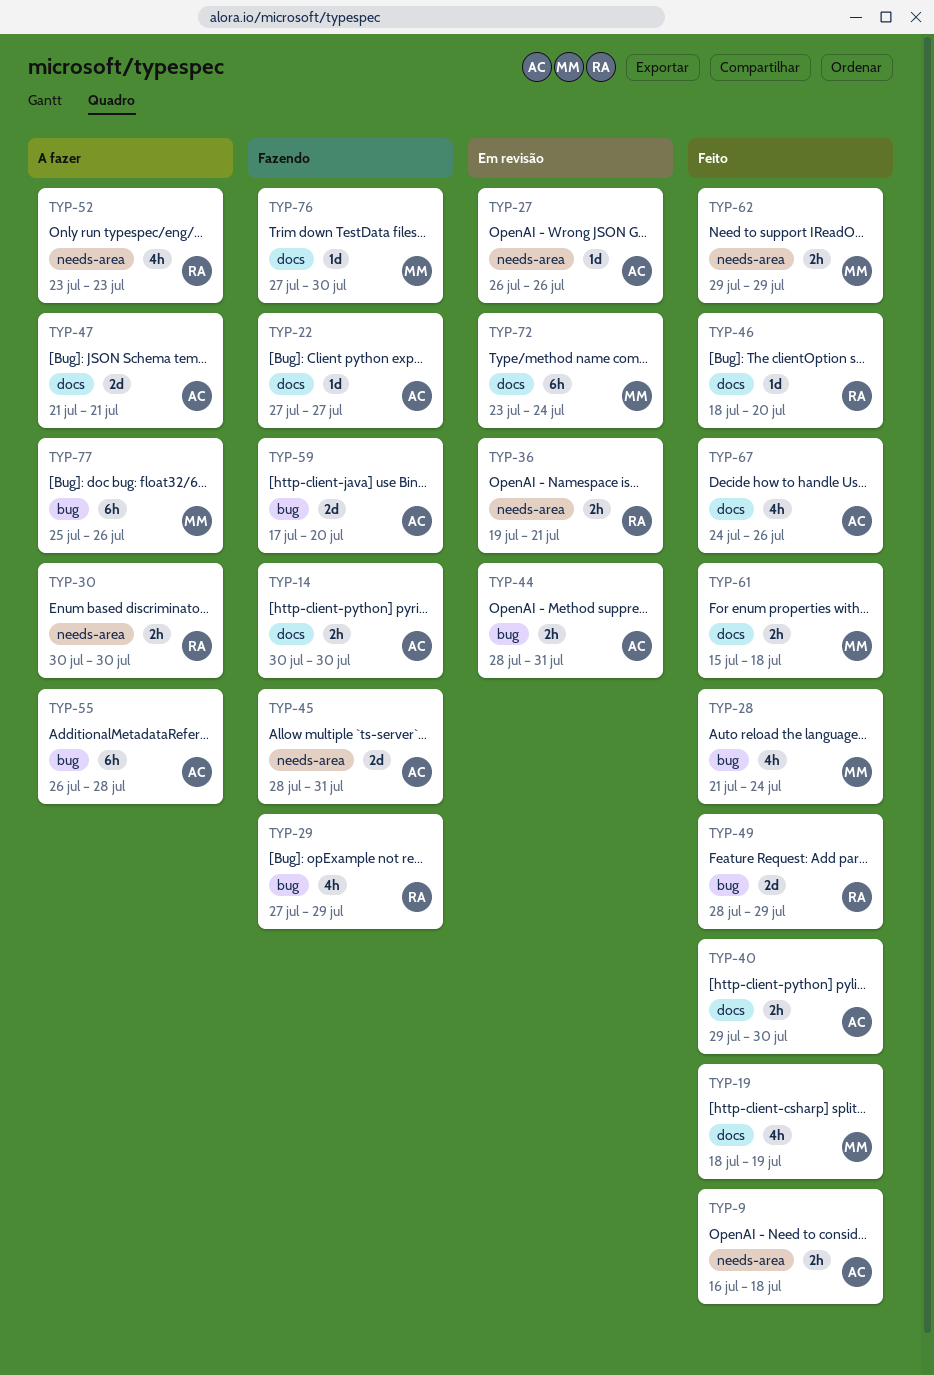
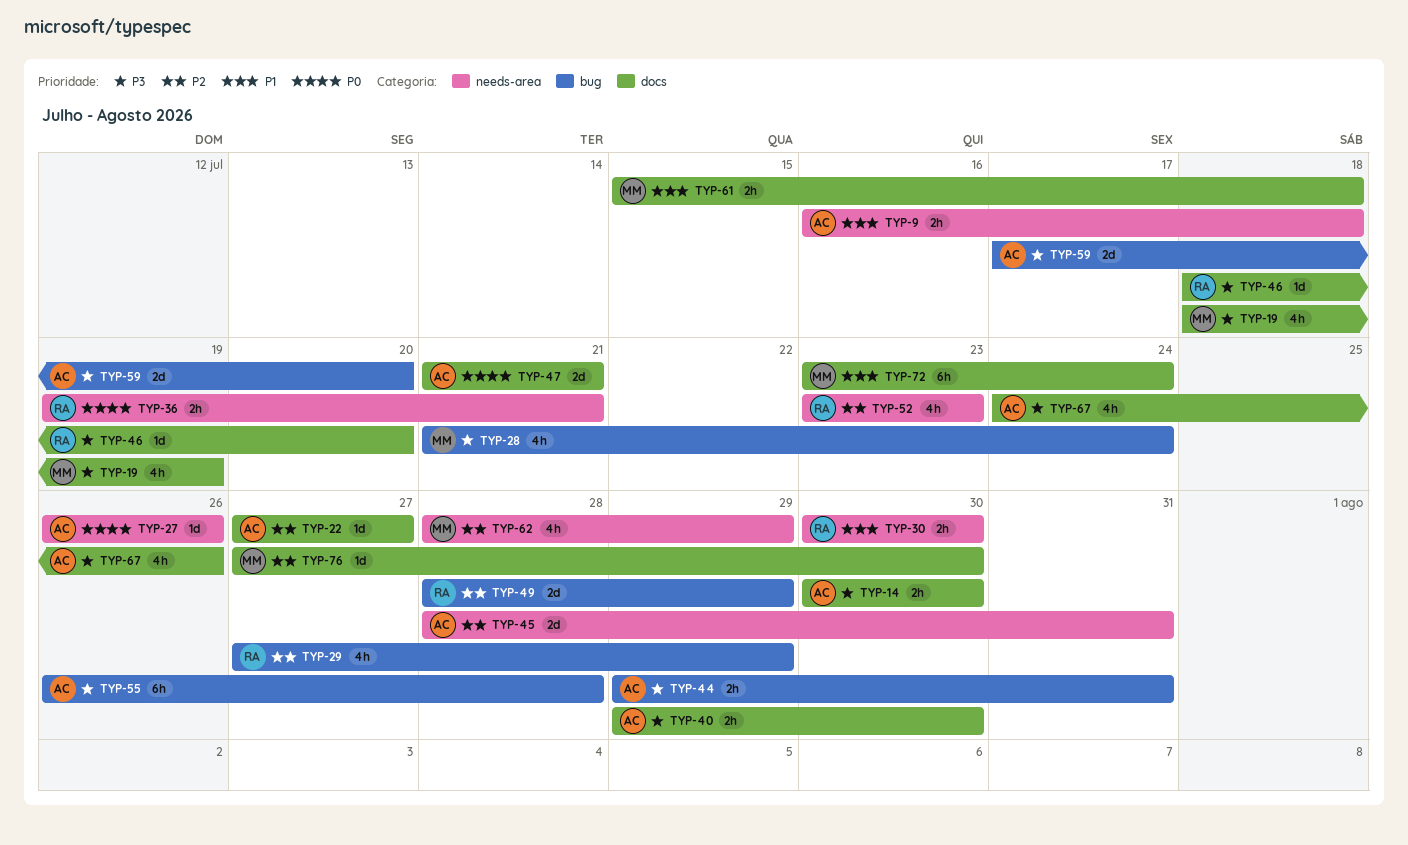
TYP-44, start: Jul 28 -> Jul 29
TYP-62, estimate: 2h -> 4h
TYP-62, start: Jul 29 -> Jul 28
TYP-77: present -> none

